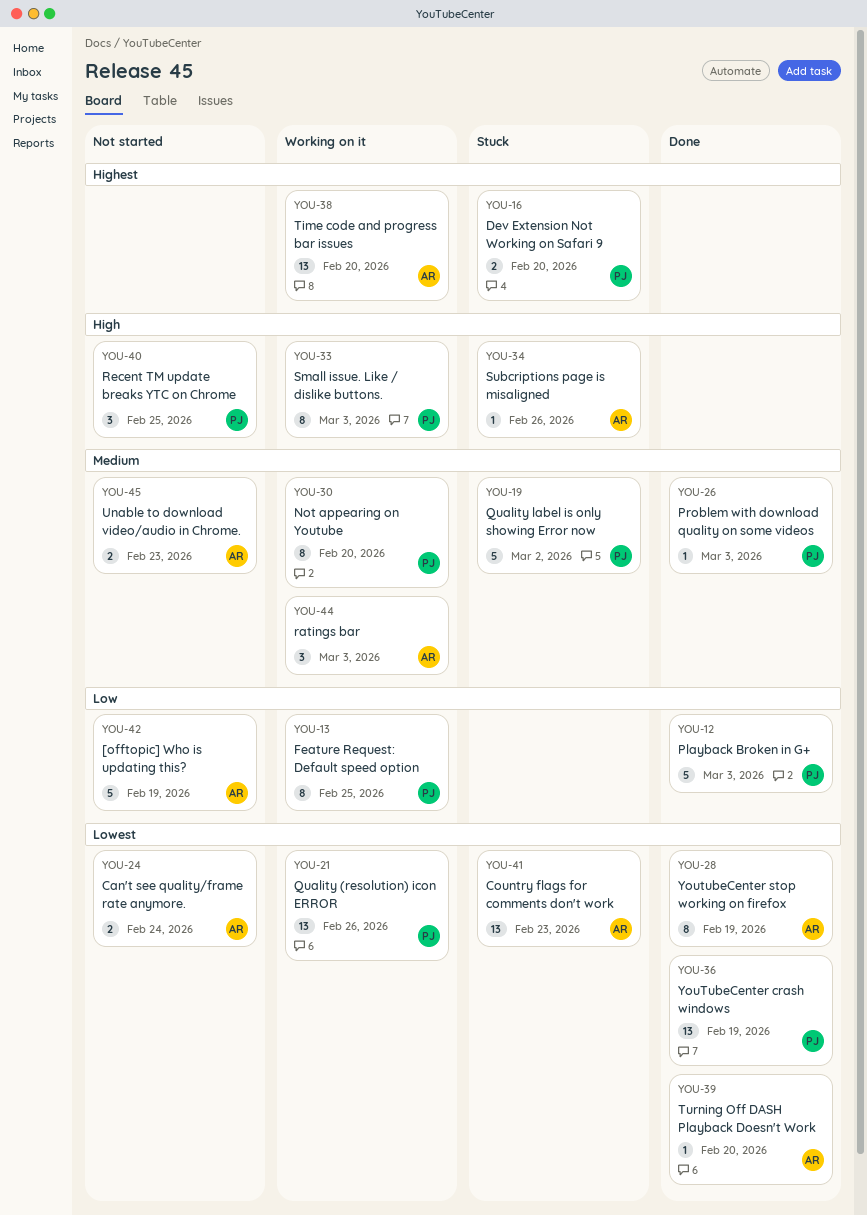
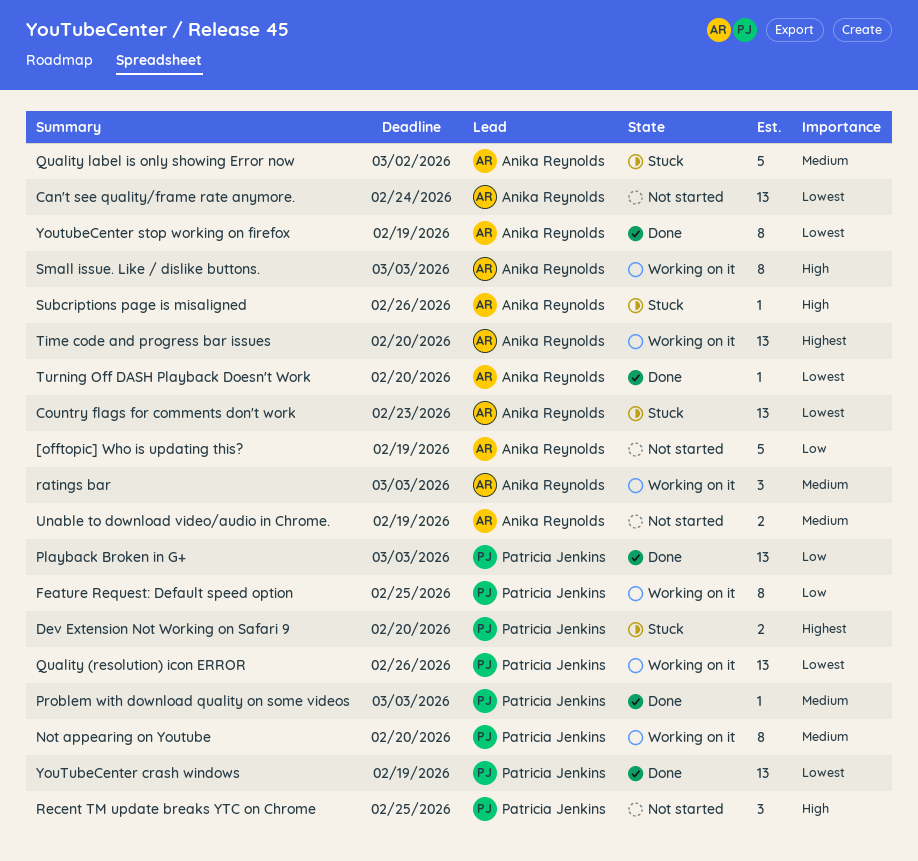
Can't see quality/frame rate anymore., estimate: 2 -> 13
Playback Broken in G+, estimate: 5 -> 13
Quality label is only showing Error now, owner: Patricia Jenkins -> Anika Reynolds
Small issue. Like / dislike buttons., owner: Patricia Jenkins -> Anika Reynolds
Unable to download video/audio in Chrome., due: Feb 23 -> Feb 19

